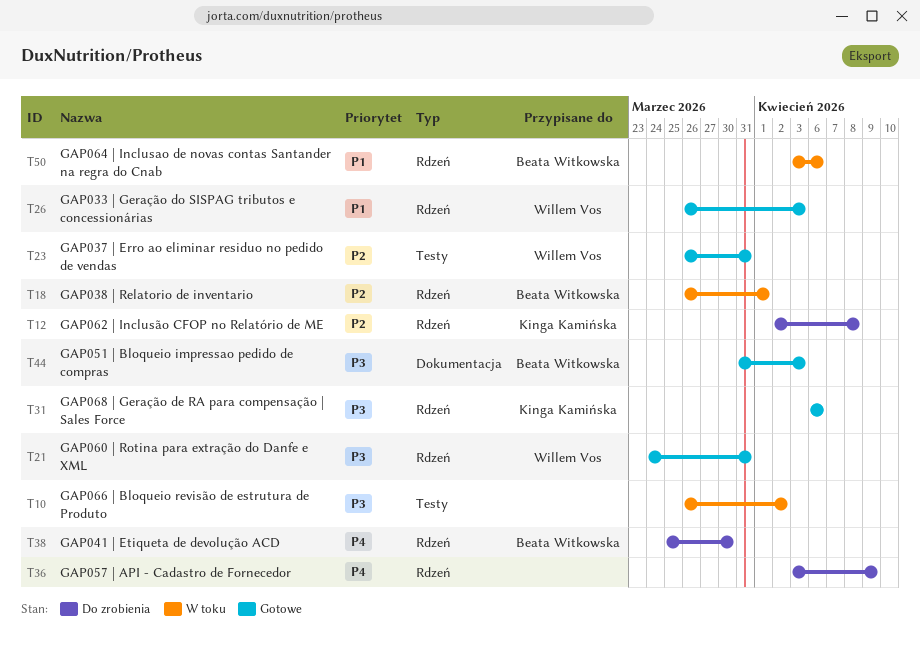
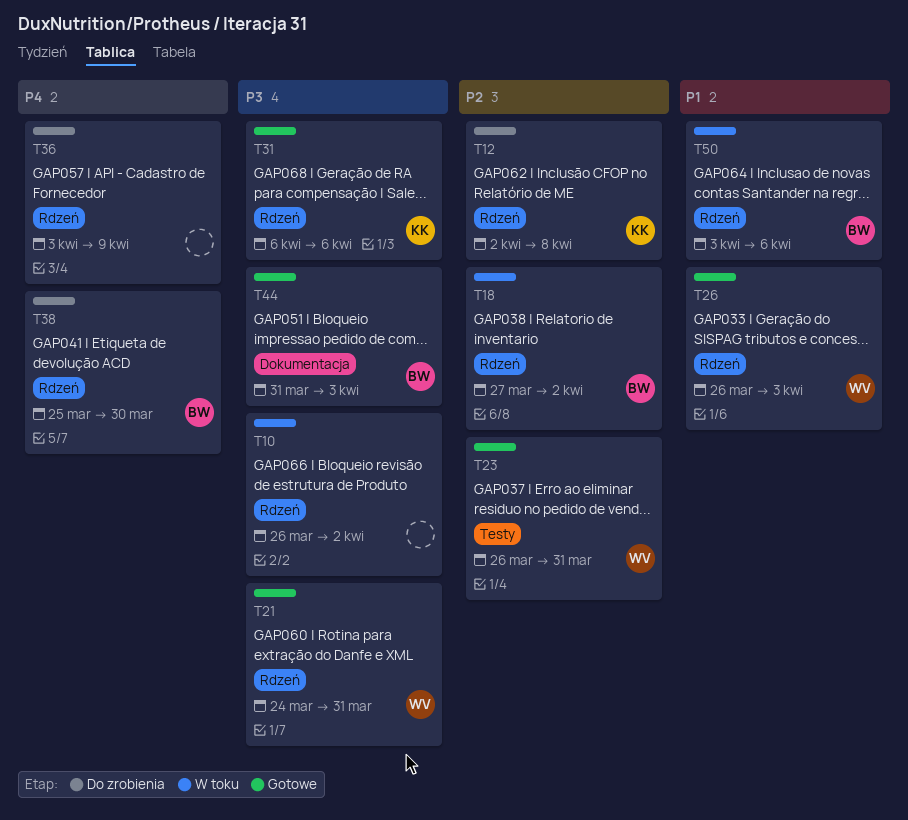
T10, label: Testy -> Rdzeń
T18, start: Mar 26 -> Mar 27
T18, due: Apr 1 -> Apr 2

